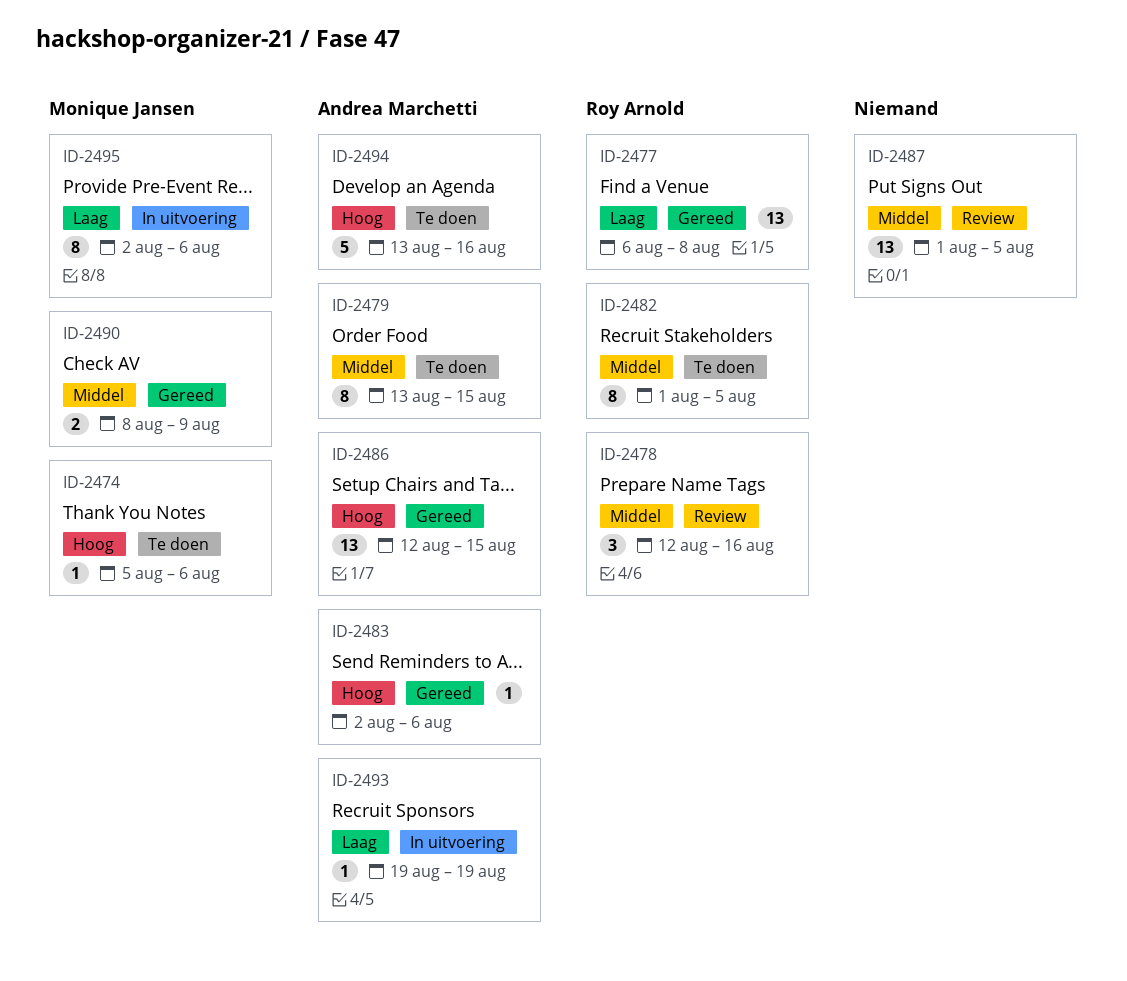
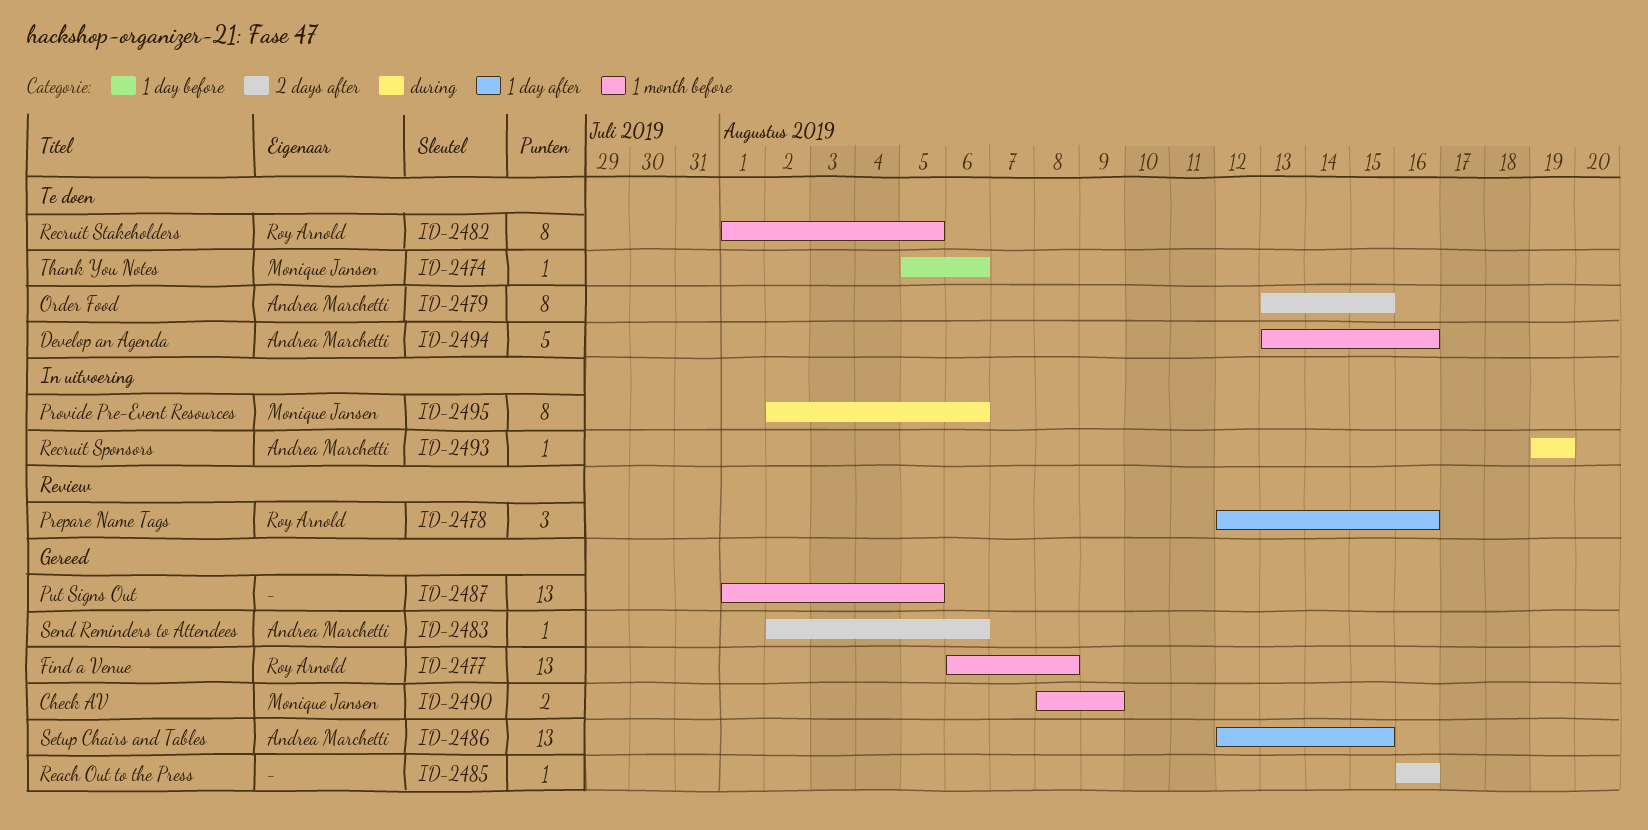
ID-2485: none -> present
ID-2487, status: Review -> Gereed

